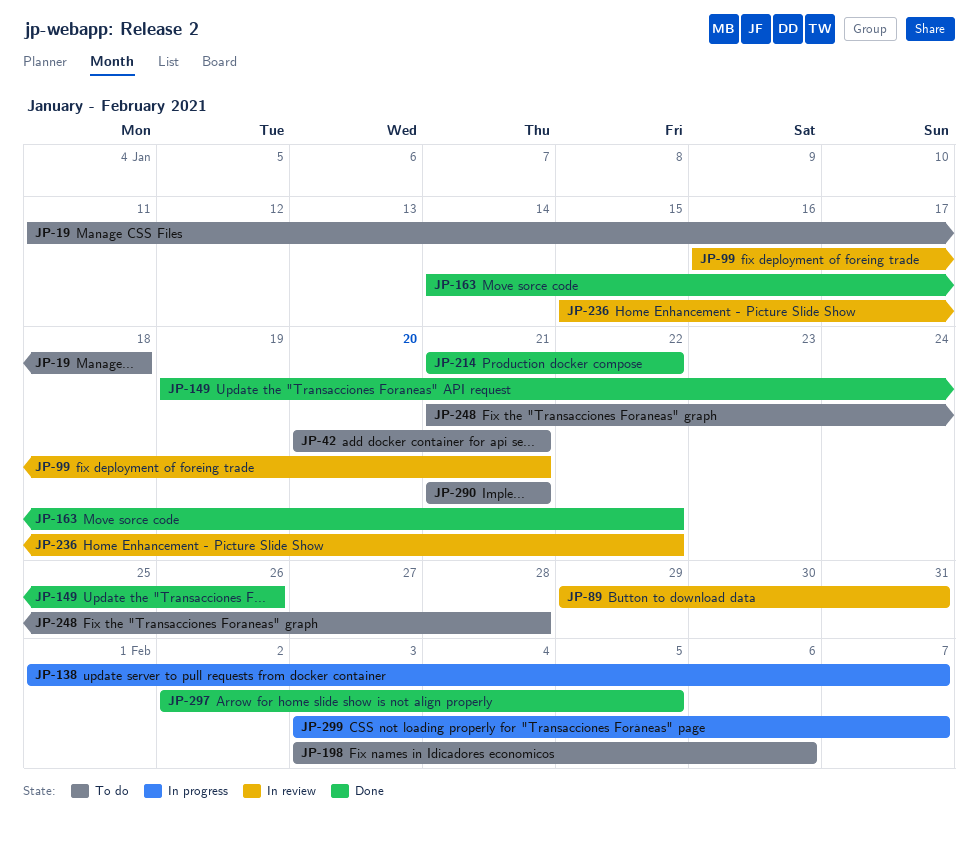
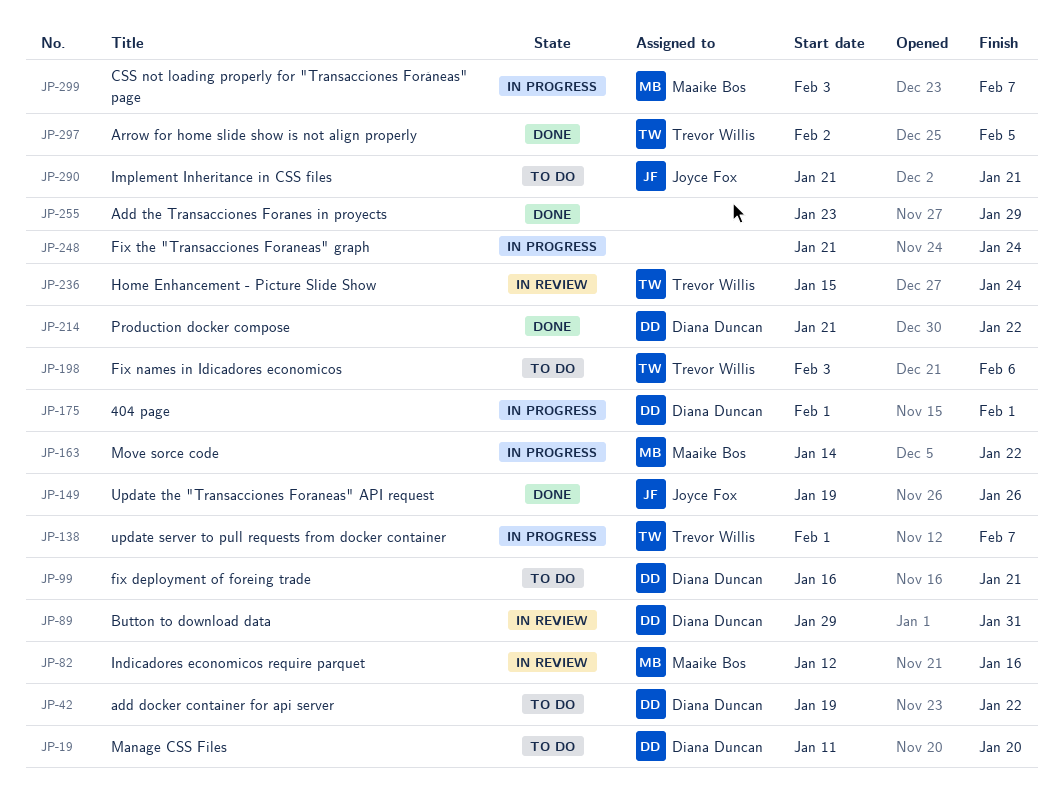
JP-19, due: Jan 18 -> Jan 20
JP-42, start: Jan 20 -> Jan 19
JP-42, due: Jan 21 -> Jan 22
JP-82: none -> present
JP-99, status: In review -> To do
JP-163, status: Done -> In progress
JP-175: none -> present
JP-236, due: Jan 22 -> Jan 24
JP-248, status: To do -> In progress
JP-248, due: Jan 28 -> Jan 24
JP-255: none -> present

